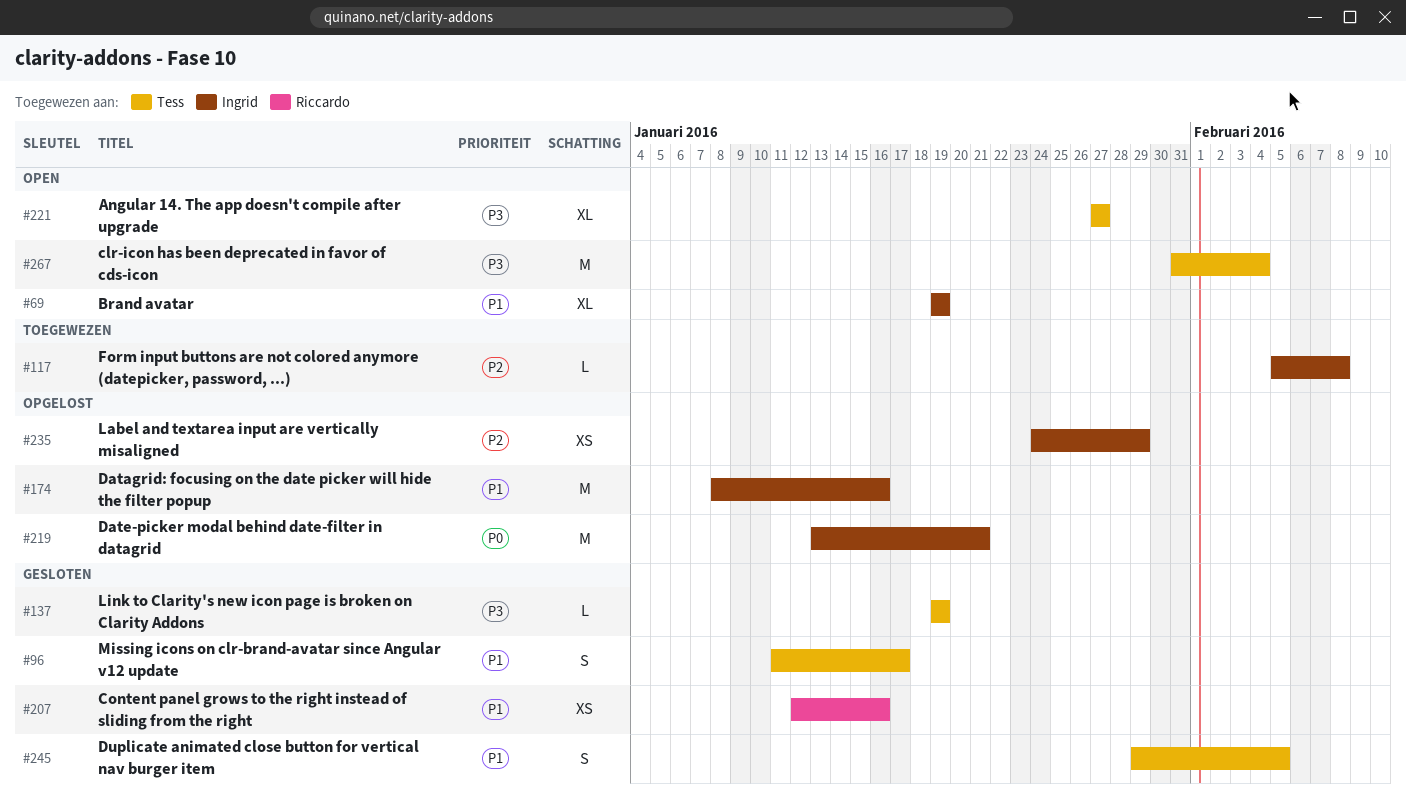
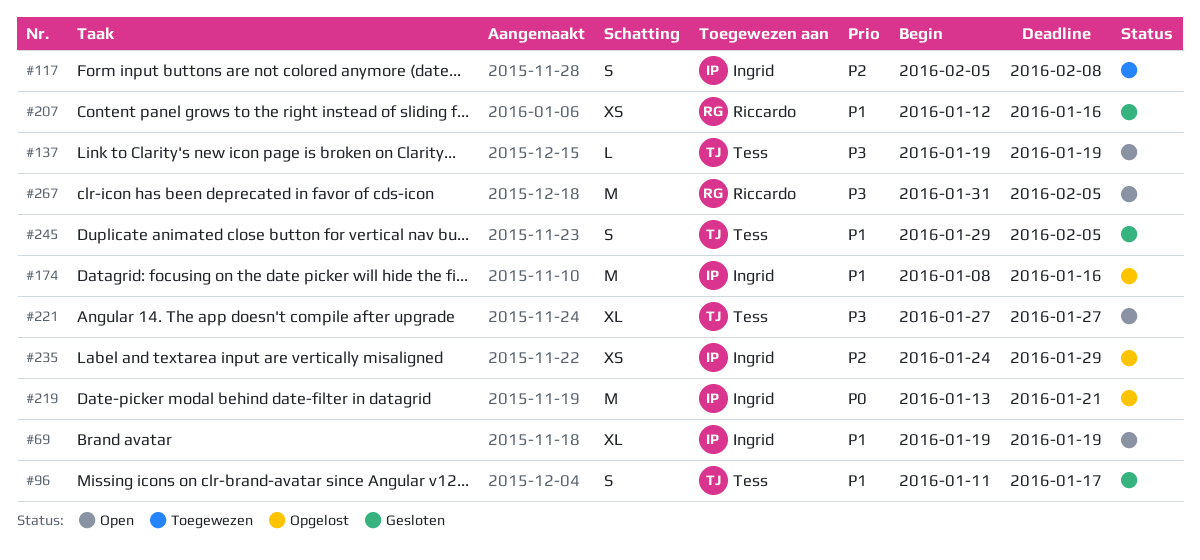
#117, estimate: L -> S
#137, status: Gesloten -> Open
#267, owner: Tess -> Riccardo
#267, due: Feb 4 -> Feb 5

